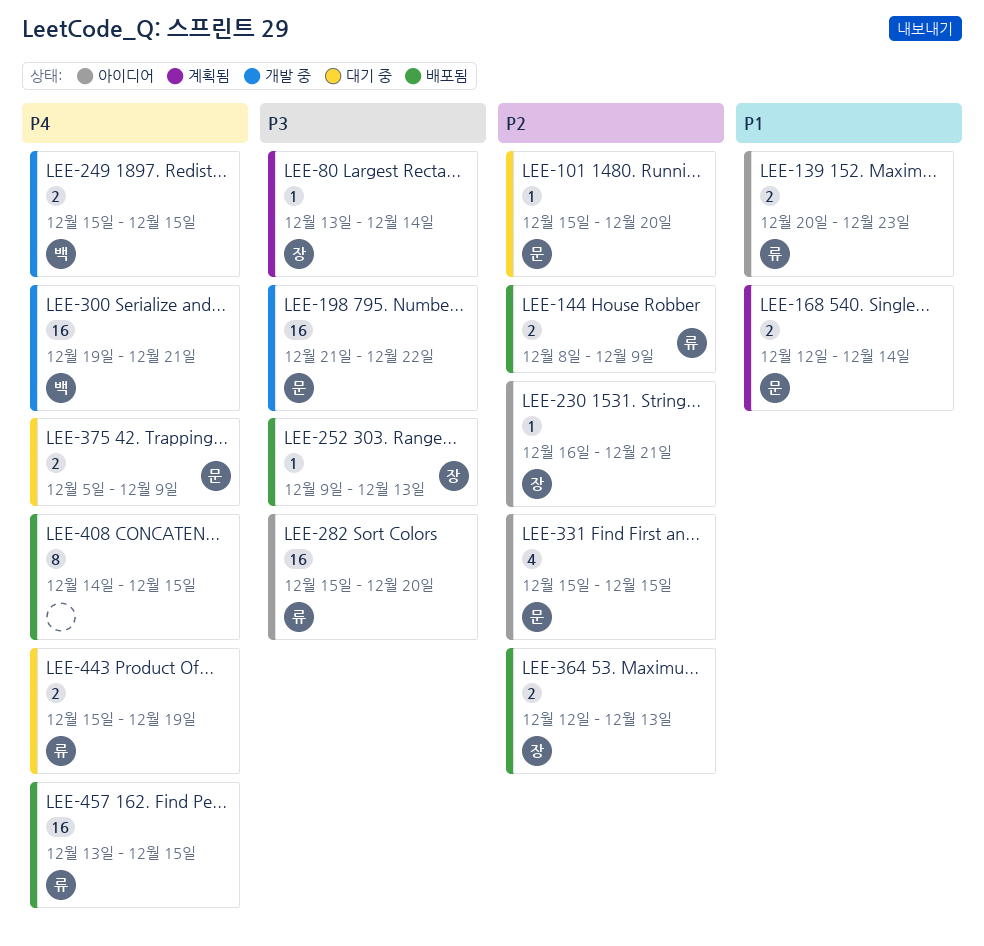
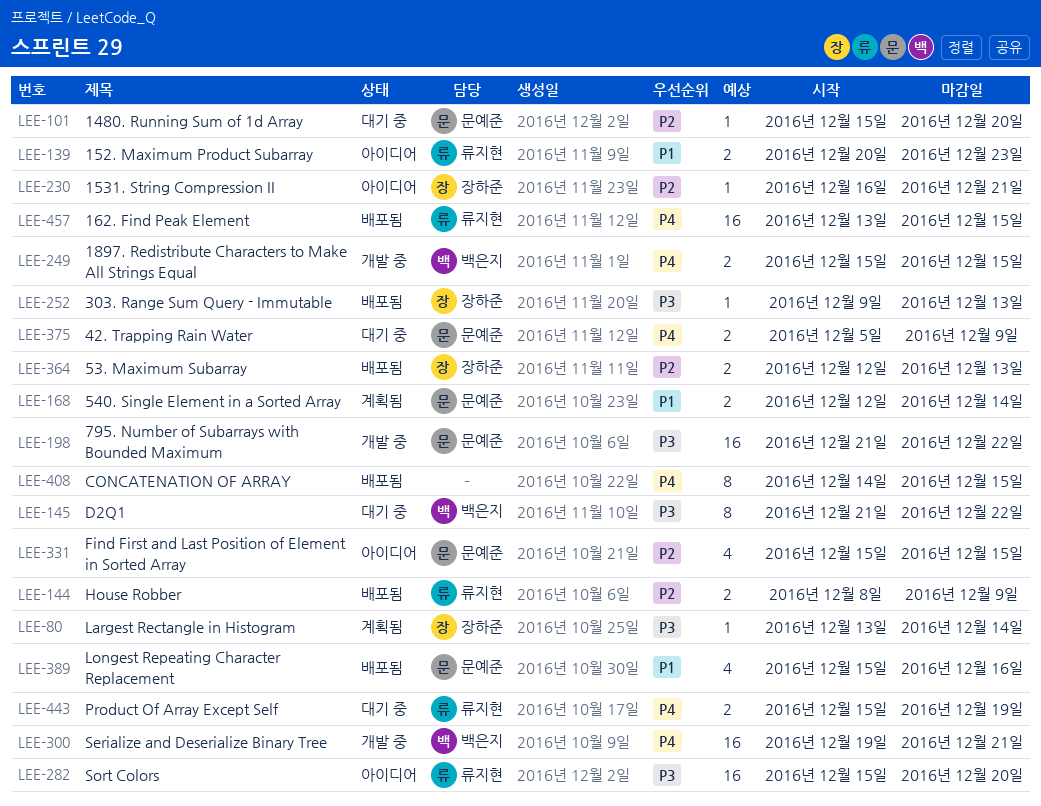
LEE-145: none -> present
LEE-389: none -> present

